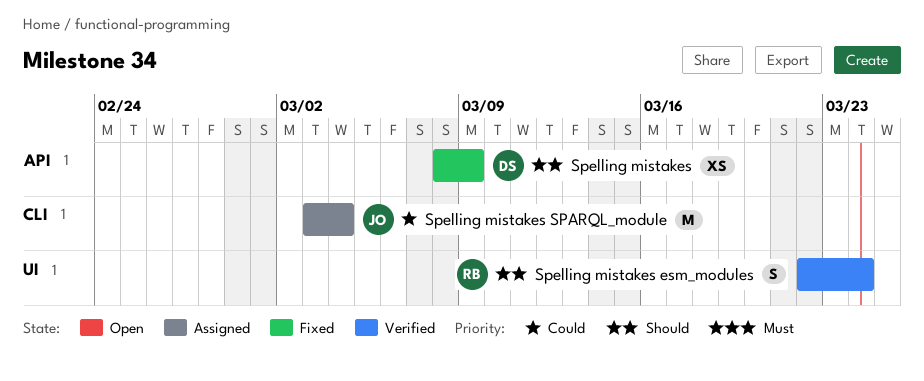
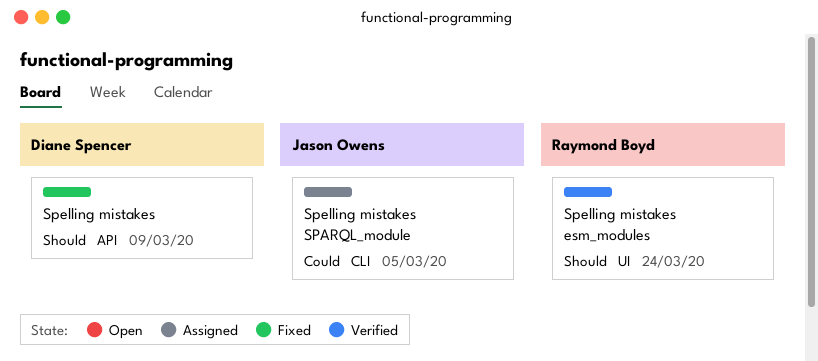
Spelling mistakes SPARQL_module, due: Mar 4 -> Mar 5

